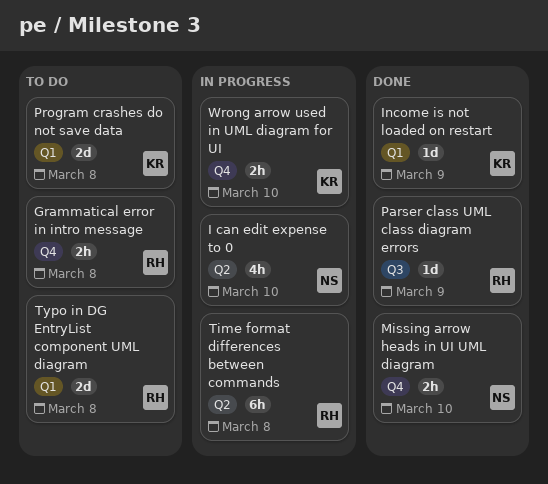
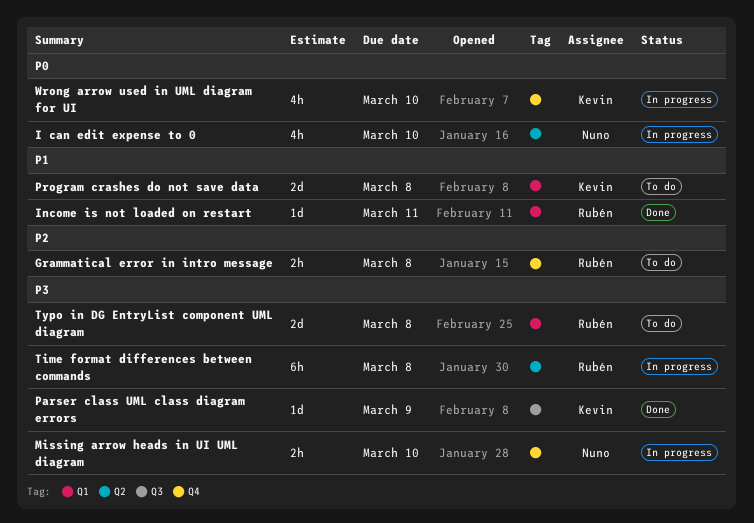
Income is not loaded on restart, owner: Kevin -> Rubén
Income is not loaded on restart, due: Mar 9 -> Mar 11
Missing arrow heads in UI UML diagram, status: Done -> In progress
Parser class UML class diagram errors, owner: Rubén -> Kevin
Wrong arrow used in UML diagram for UI, estimate: 2h -> 4h

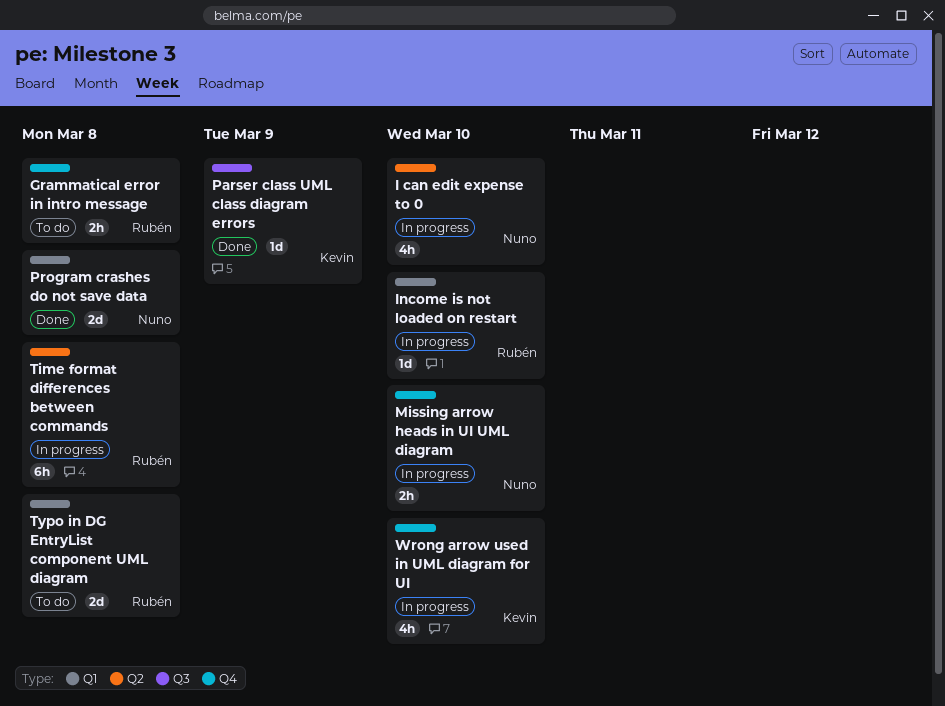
Income is not loaded on restart, status: Done -> In progress
Income is not loaded on restart, due: Mar 11 -> Mar 10
Program crashes do not save data, status: To do -> Done
Program crashes do not save data, owner: Kevin -> Nuno

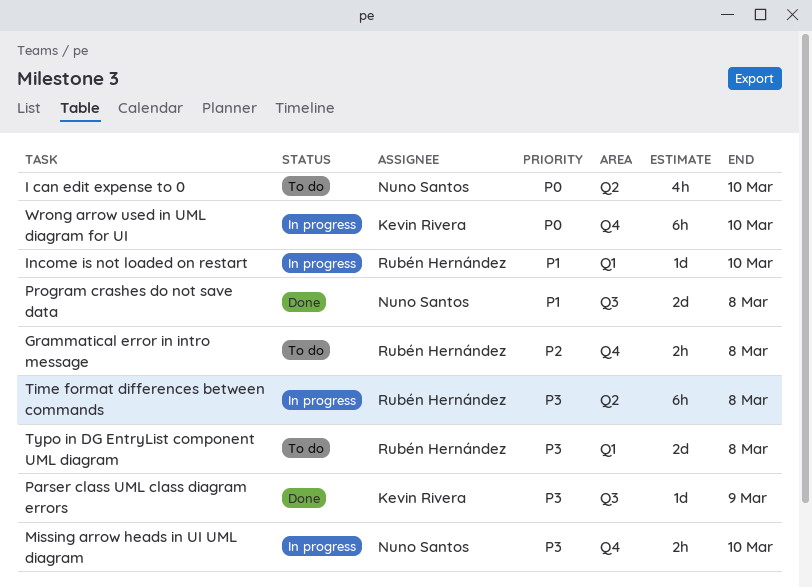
I can edit expense to 0, status: In progress -> To do
Program crashes do not save data, label: Q1 -> Q3
Wrong arrow used in UML diagram for UI, estimate: 4h -> 6h

